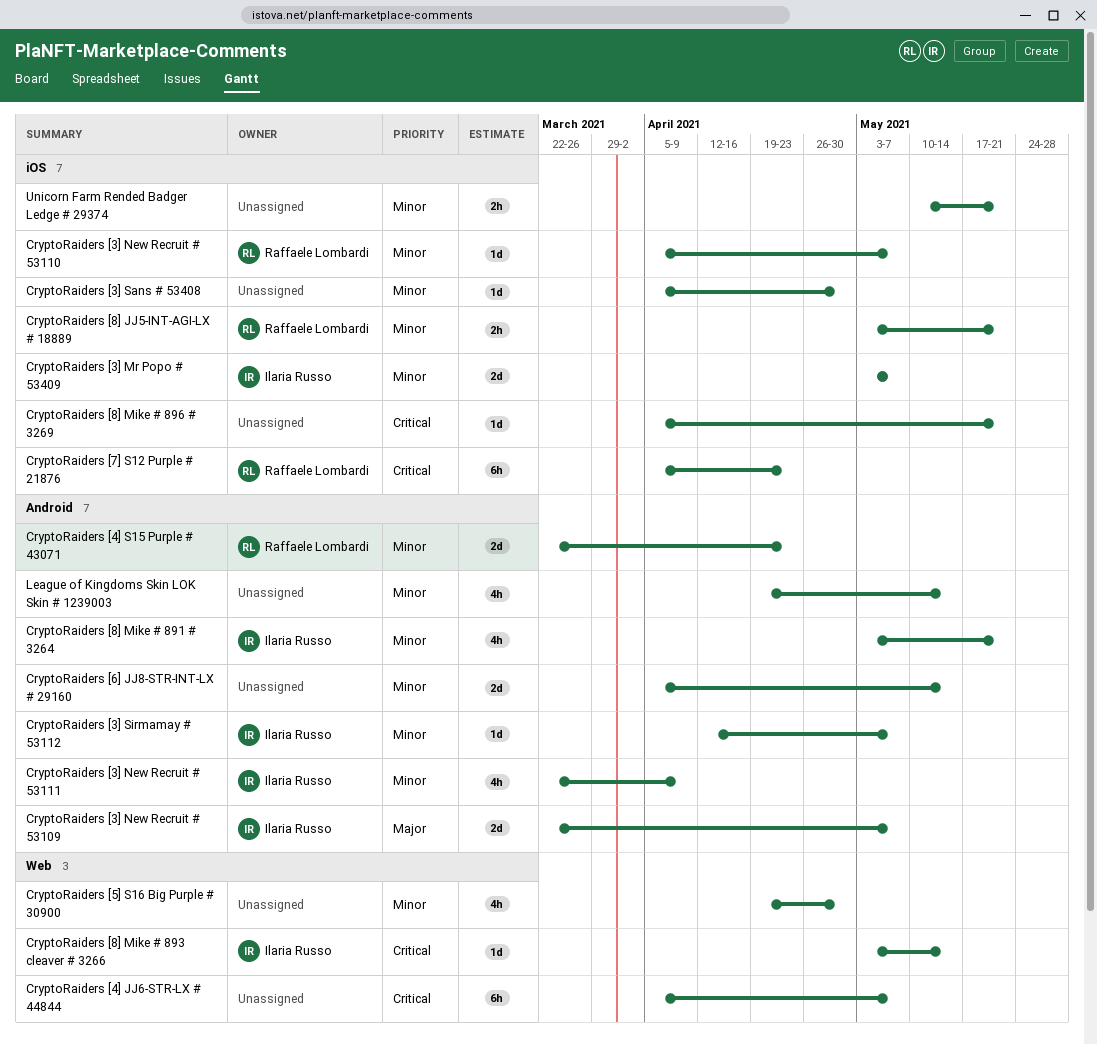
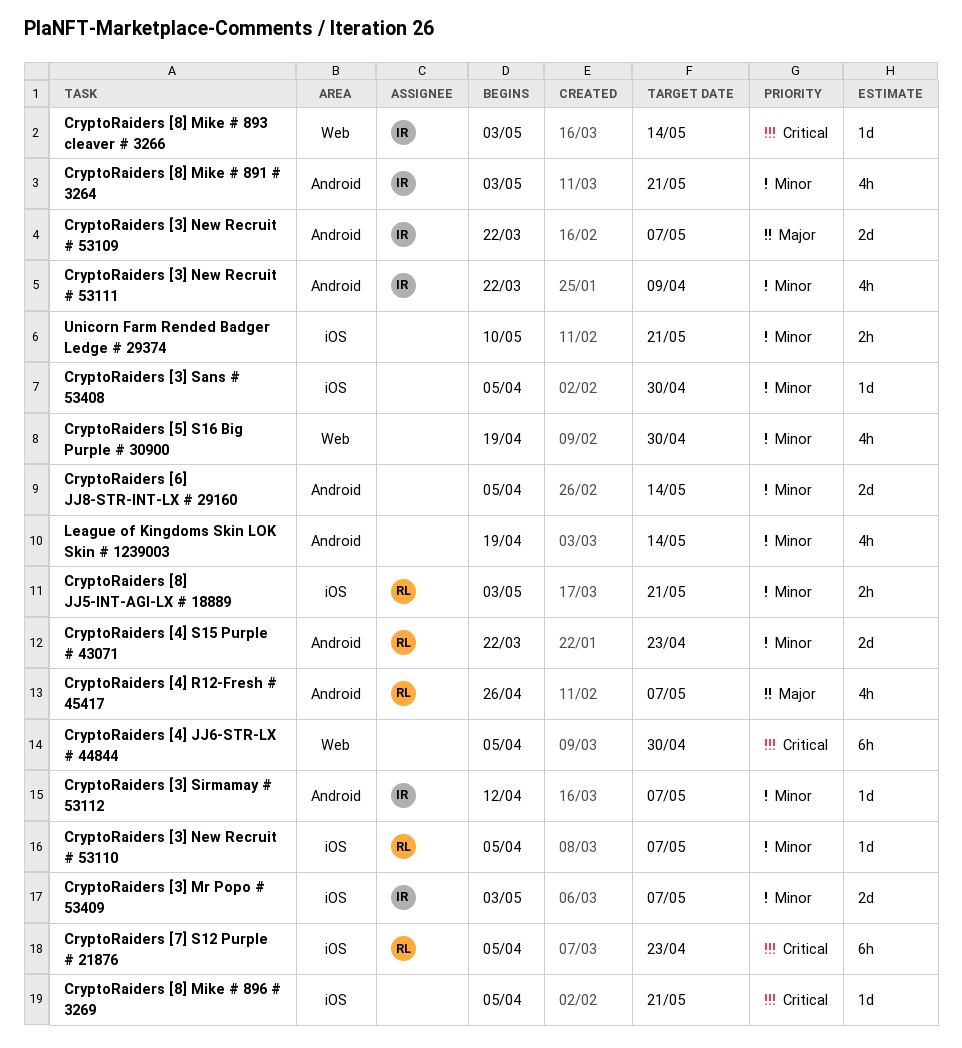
CryptoRaiders [4] JJ6-STR-LX # 44844, due: May 7 -> Apr 30
CryptoRaiders [4] R12-Fresh # 45417: none -> present

